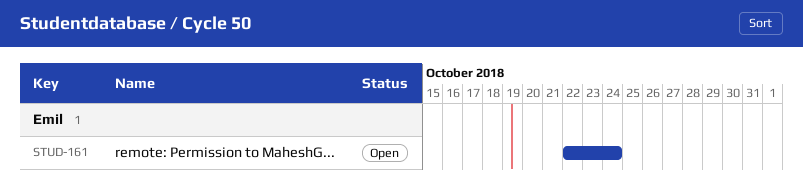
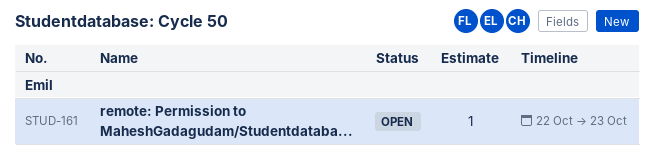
STUD-161, due: Oct 24 -> Oct 23

